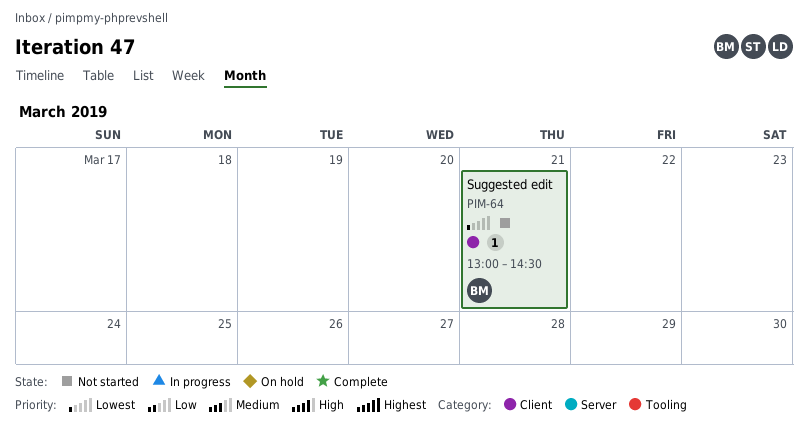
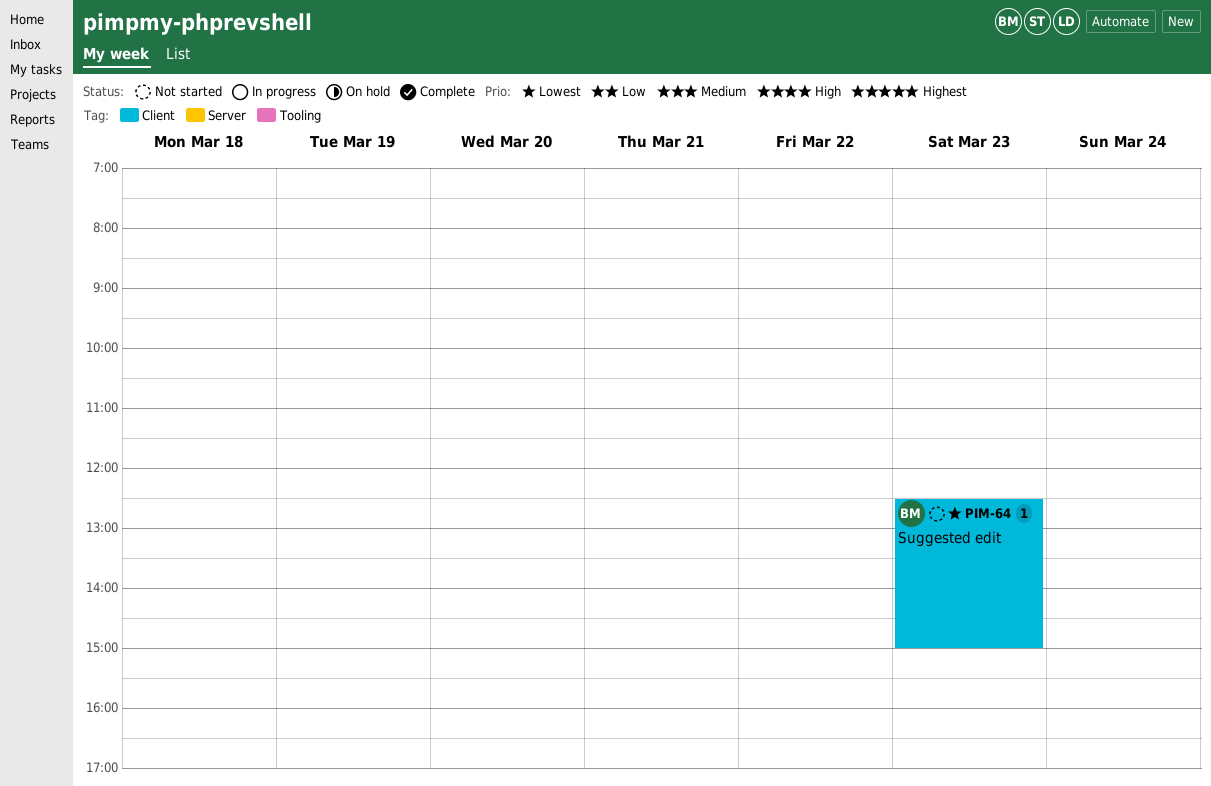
PIM-64, day: Mar 21 -> Mar 23
PIM-64, begins: 13:00 -> 12:30
PIM-64, ends: 14:30 -> 15:00

